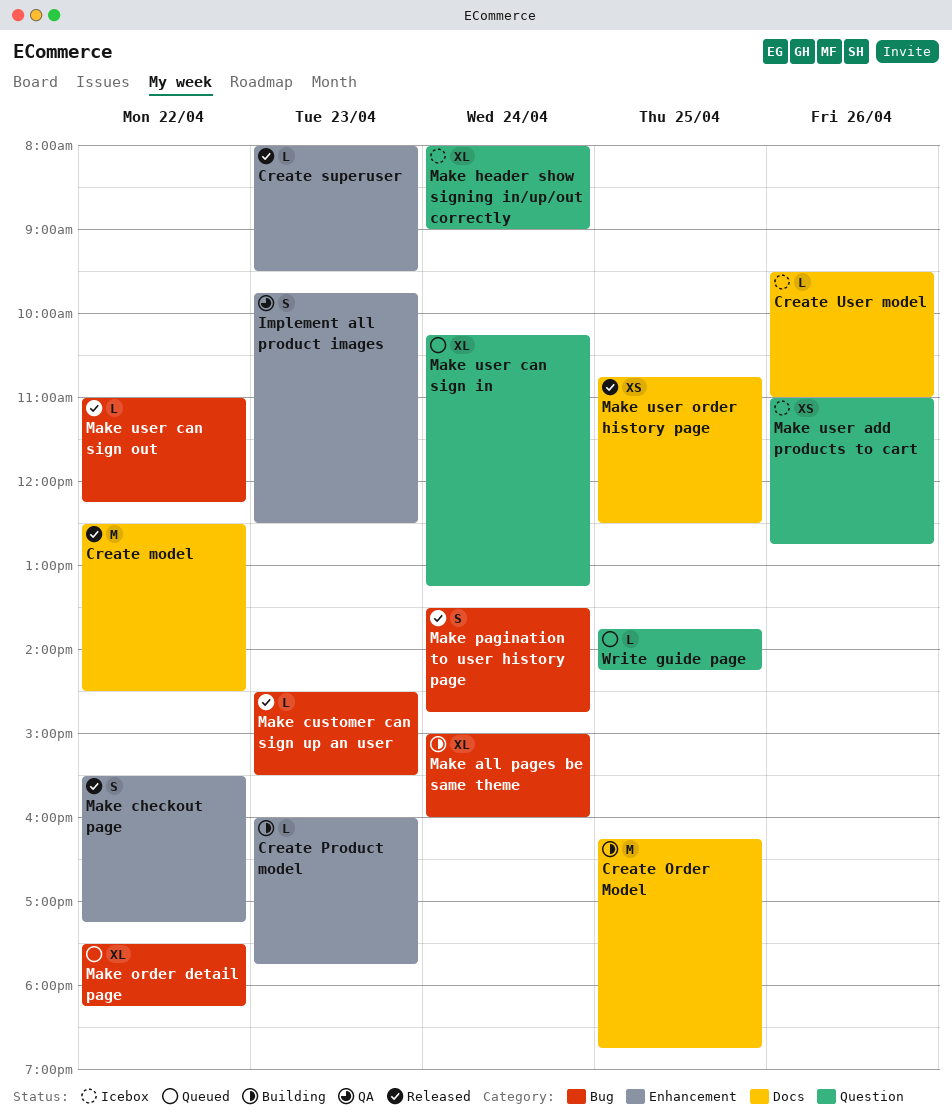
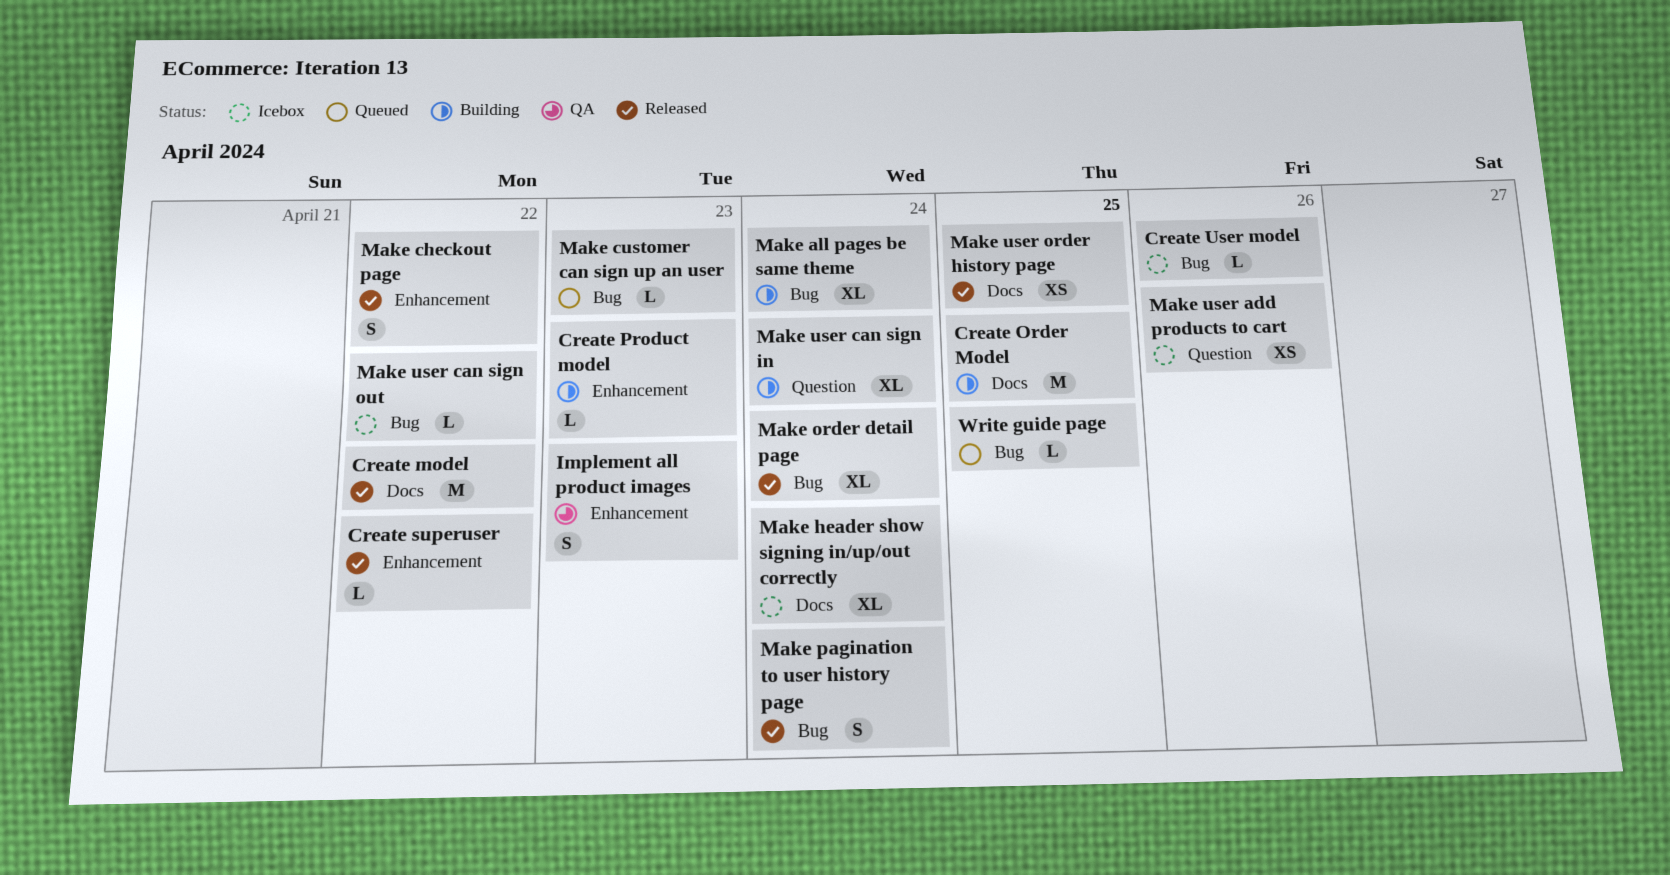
Create superuser, day: Apr 23 -> Apr 22
Create User model, label: Docs -> Bug
Make customer can sign up an user, status: Released -> Queued
Make header show signing in/up/out correctly, label: Question -> Docs
Make order detail page, status: Queued -> Released
Make order detail page, day: Apr 22 -> Apr 24
Make user can sign in, status: Queued -> Building
Make user can sign out, status: Released -> Icebox
Write guide page, label: Question -> Bug

